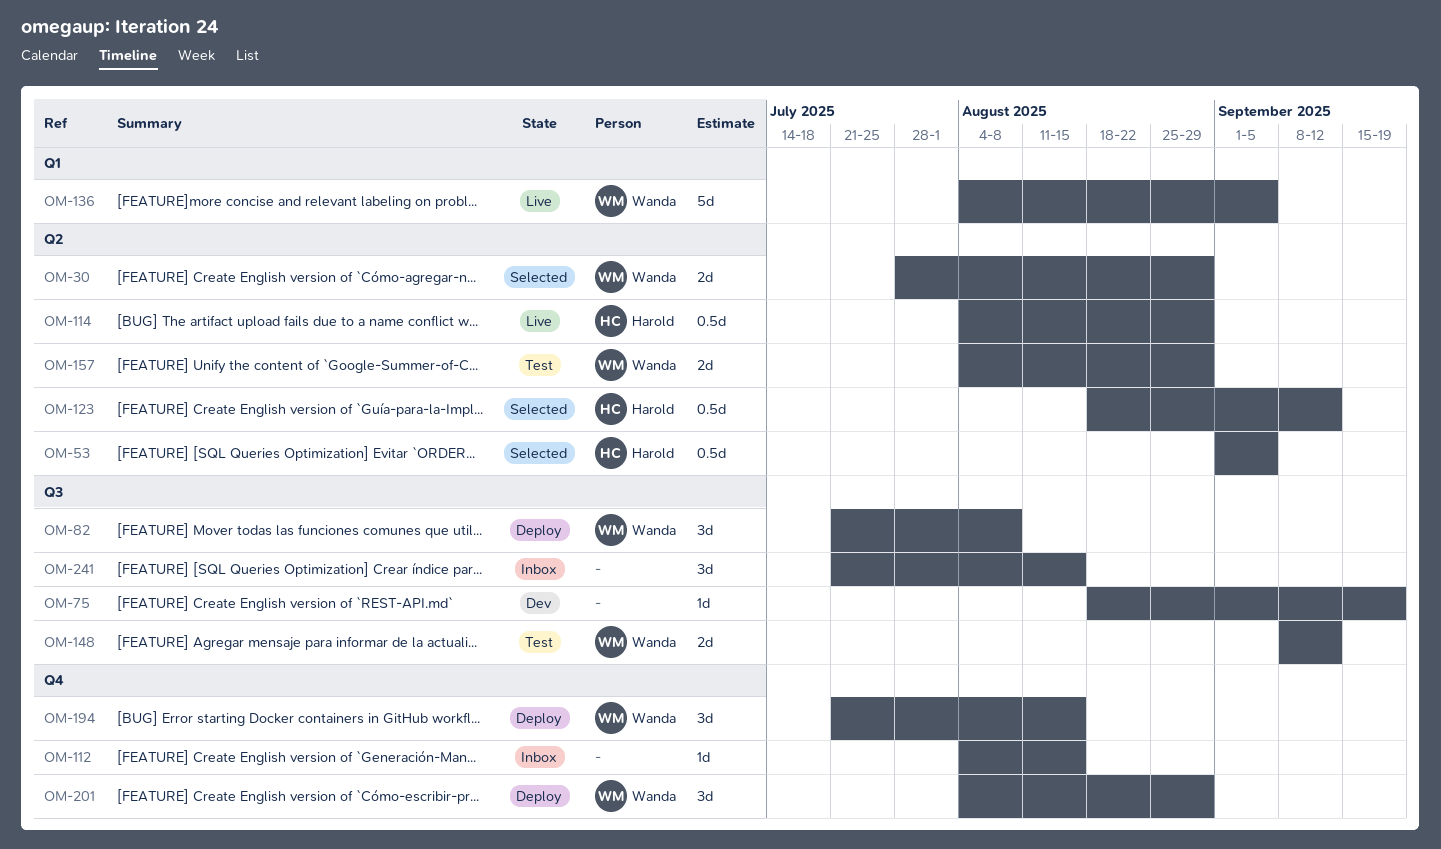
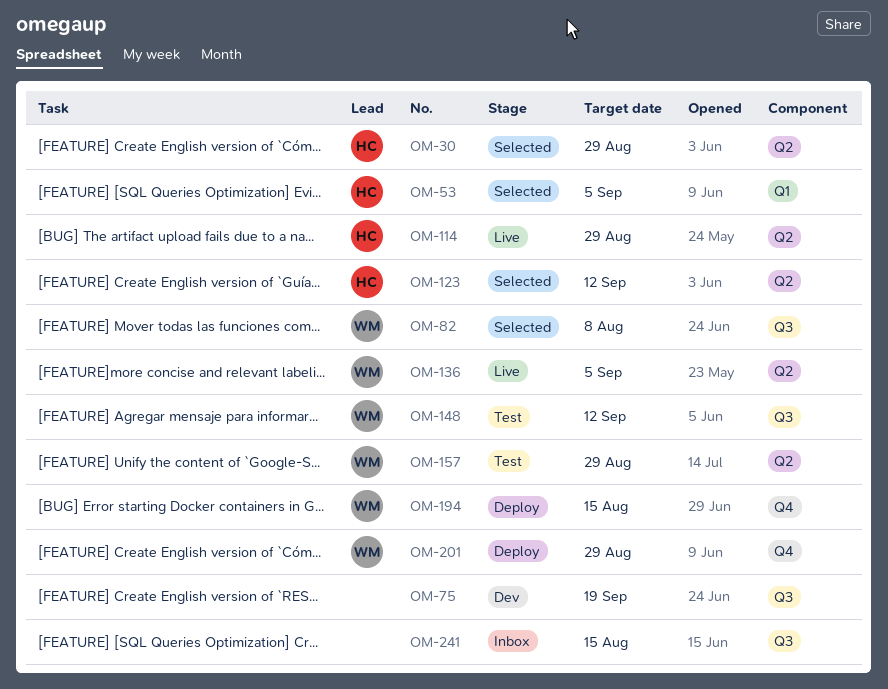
OM-30, owner: Wanda -> Harold
OM-53, label: Q2 -> Q1
OM-82, status: Deploy -> Selected
OM-112: present -> none
OM-136, label: Q1 -> Q2

